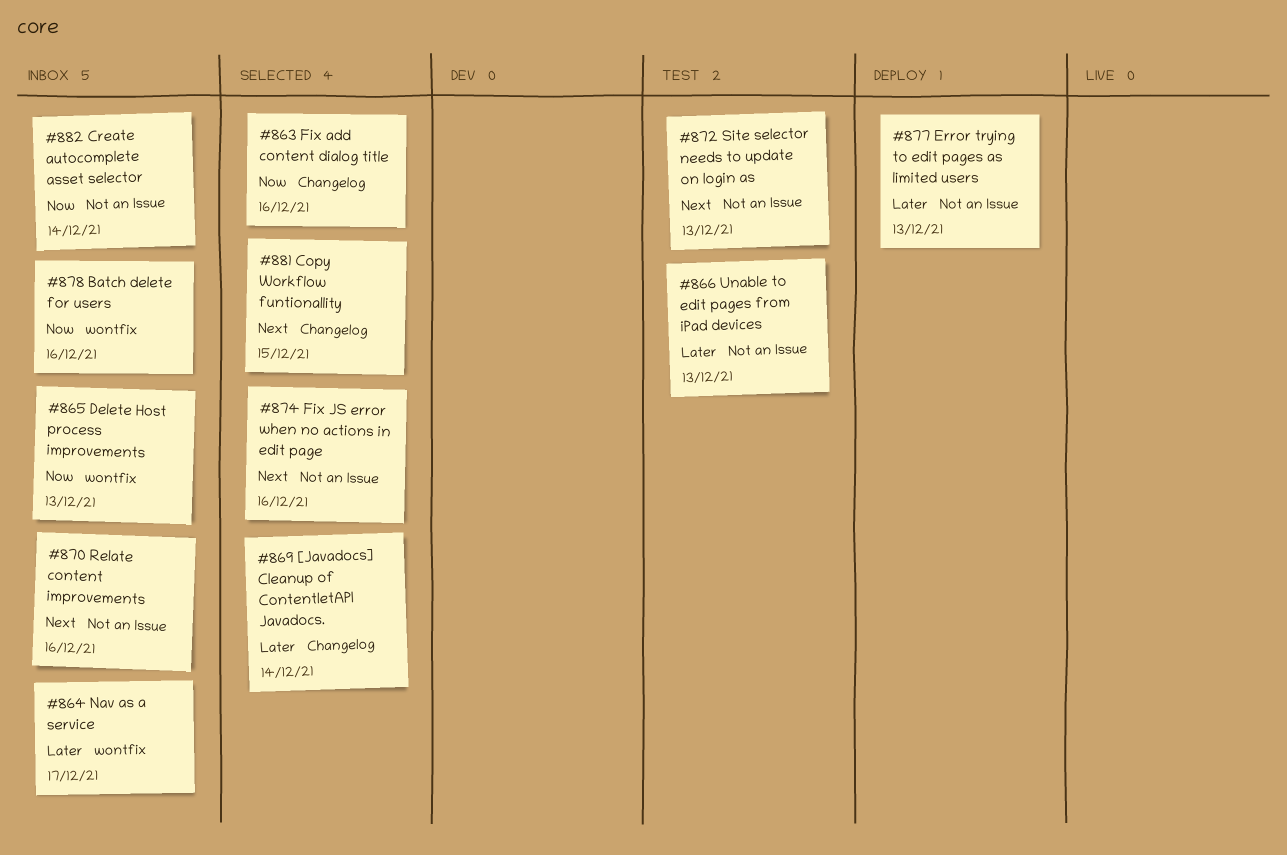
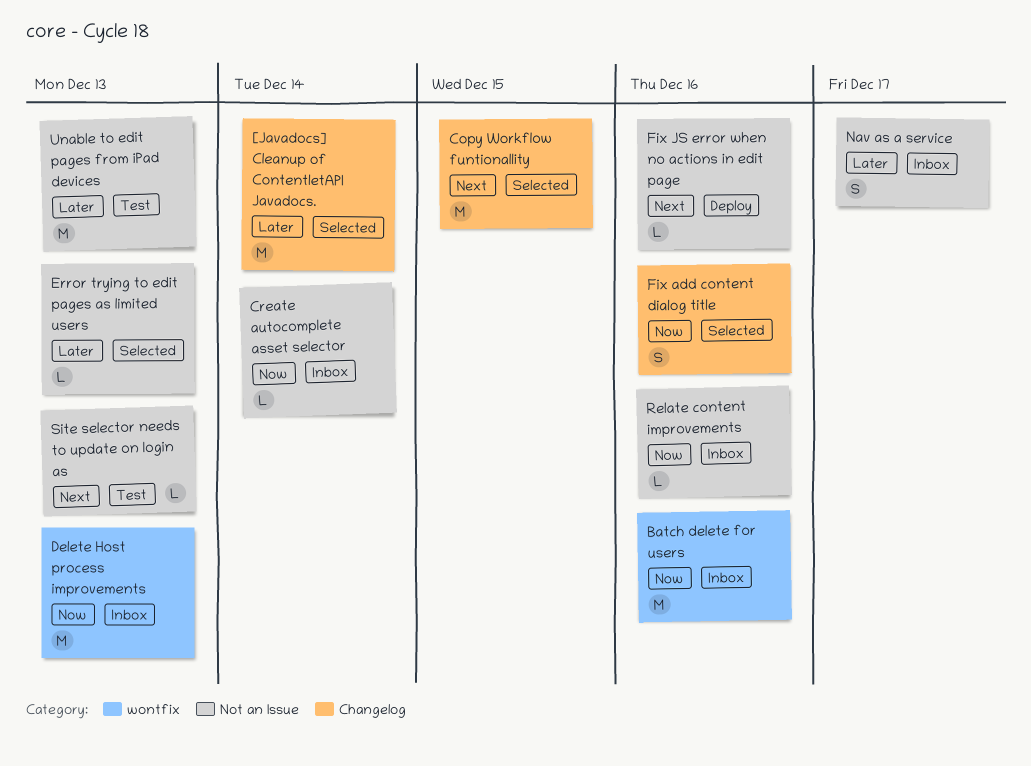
Error trying to edit pages as limited users, status: Deploy -> Selected
Fix JS error when no actions in edit page, status: Selected -> Deploy
Nav as a service, label: wontfix -> Not an Issue
Relate content improvements, priority: Next -> Now

